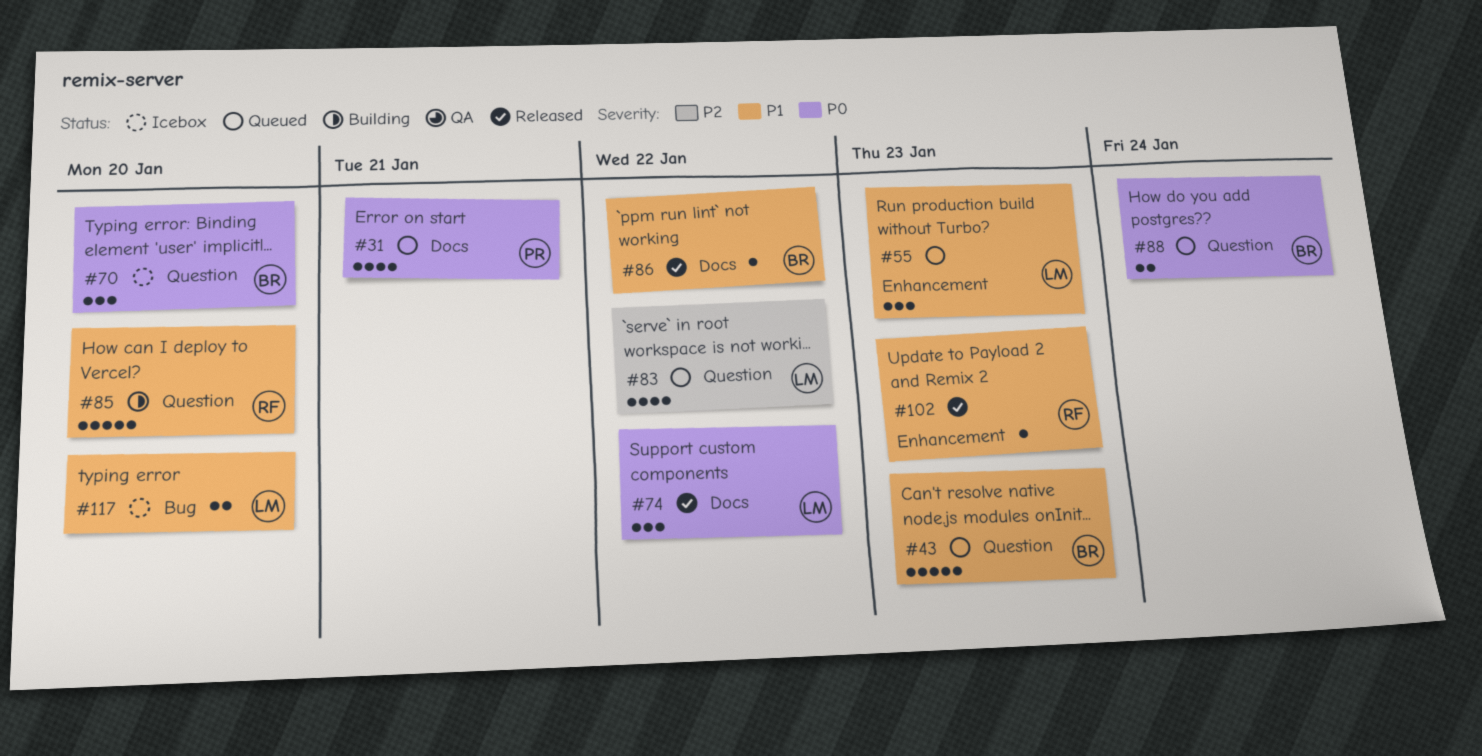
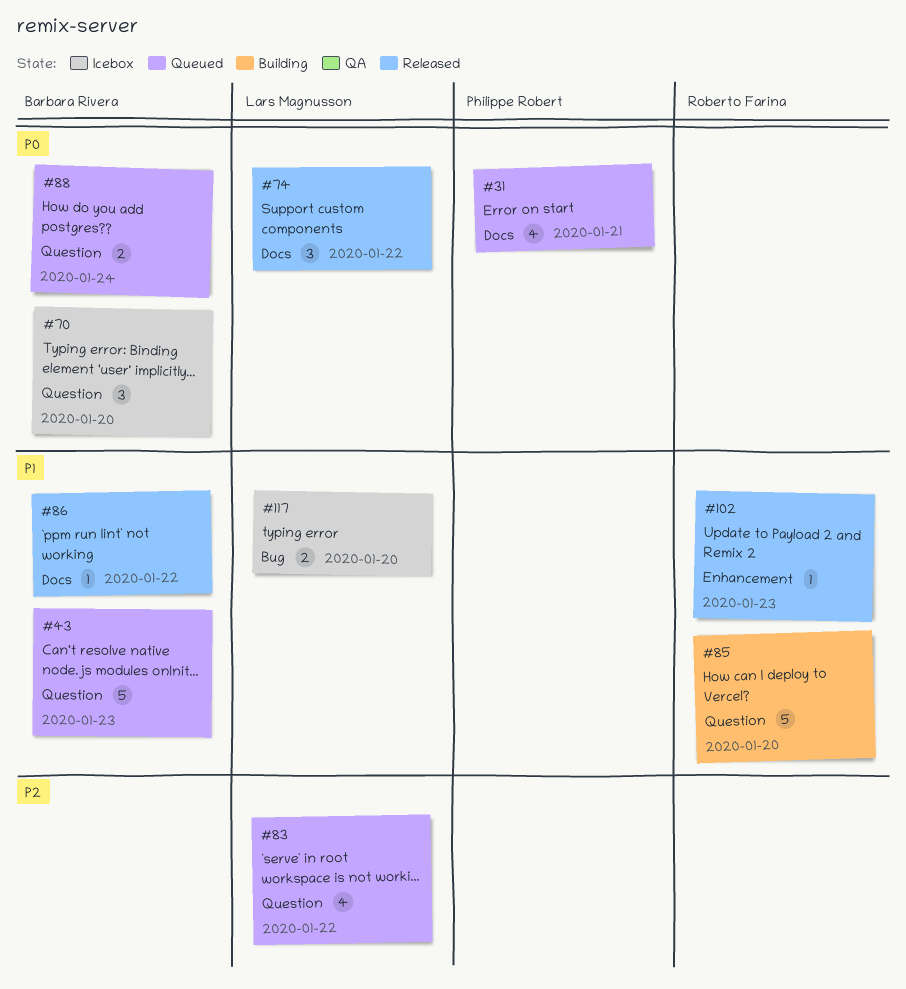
#55: present -> none

